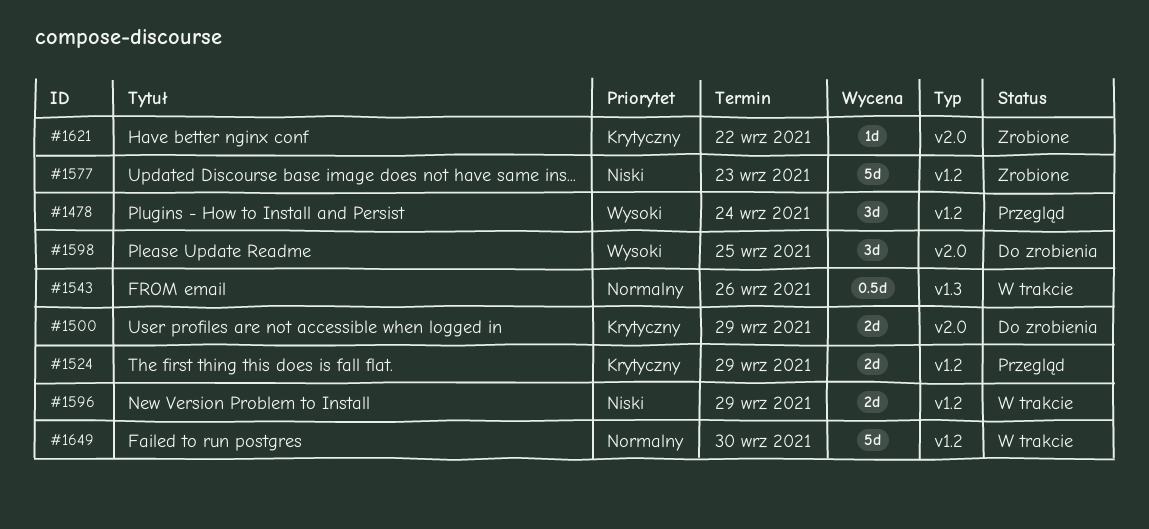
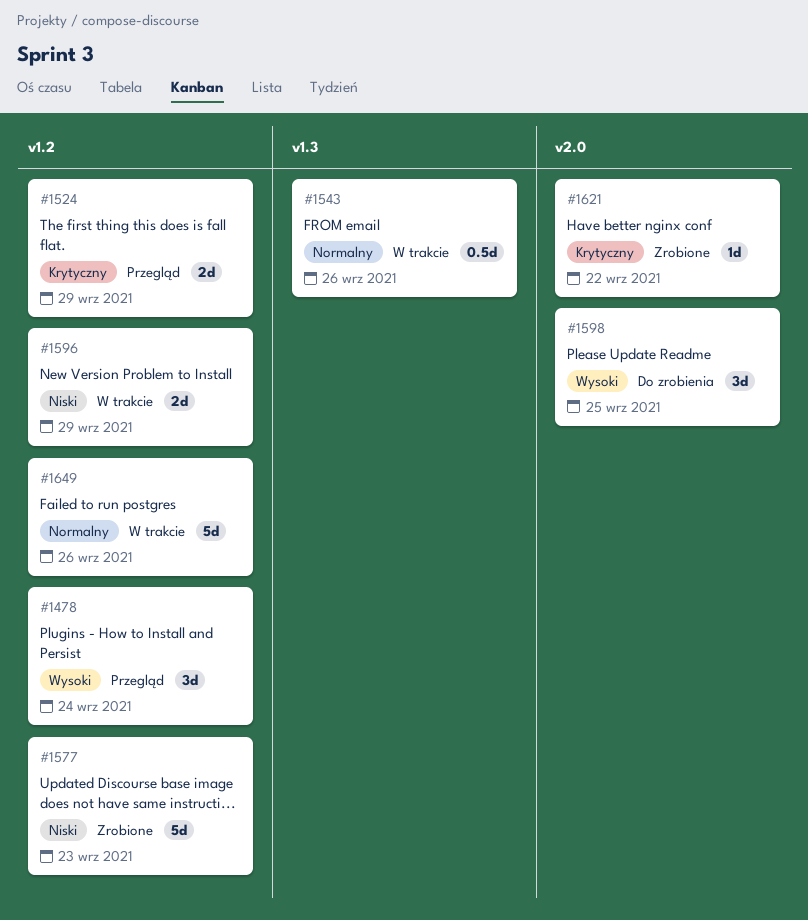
#1500: present -> none
#1649, due: Sep 30 -> Sep 26

